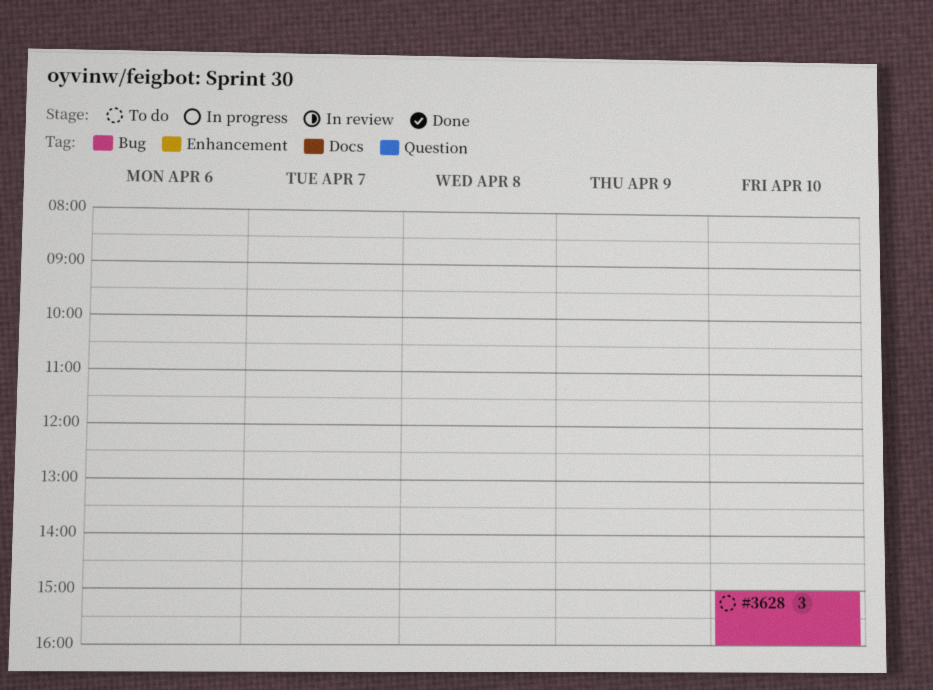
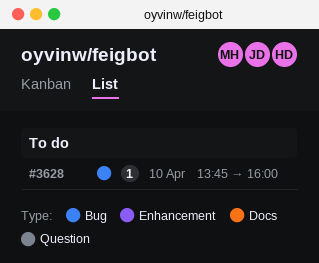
#3628, estimate: 3 -> 1
#3628, begins: 15:00 -> 13:45

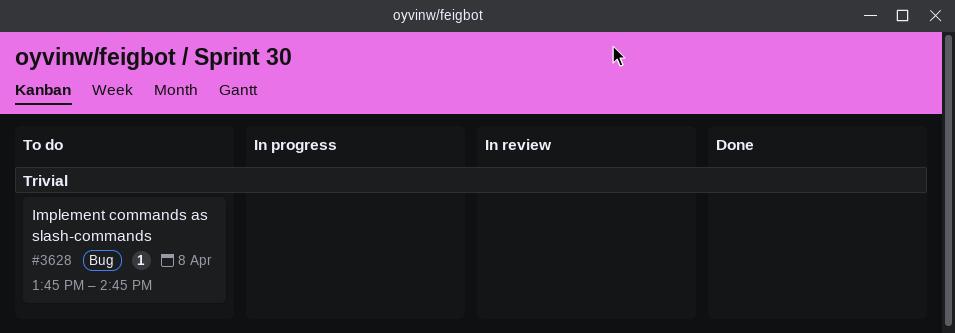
#3628, day: Apr 10 -> Apr 8
#3628, ends: 16:00 -> 14:45

